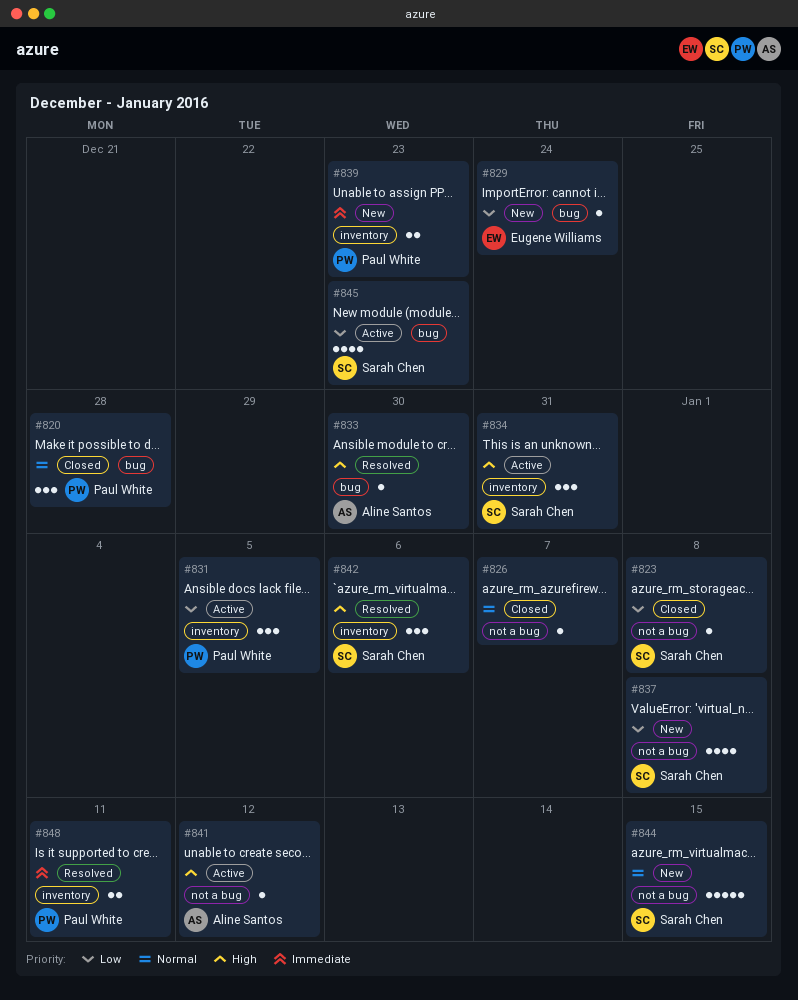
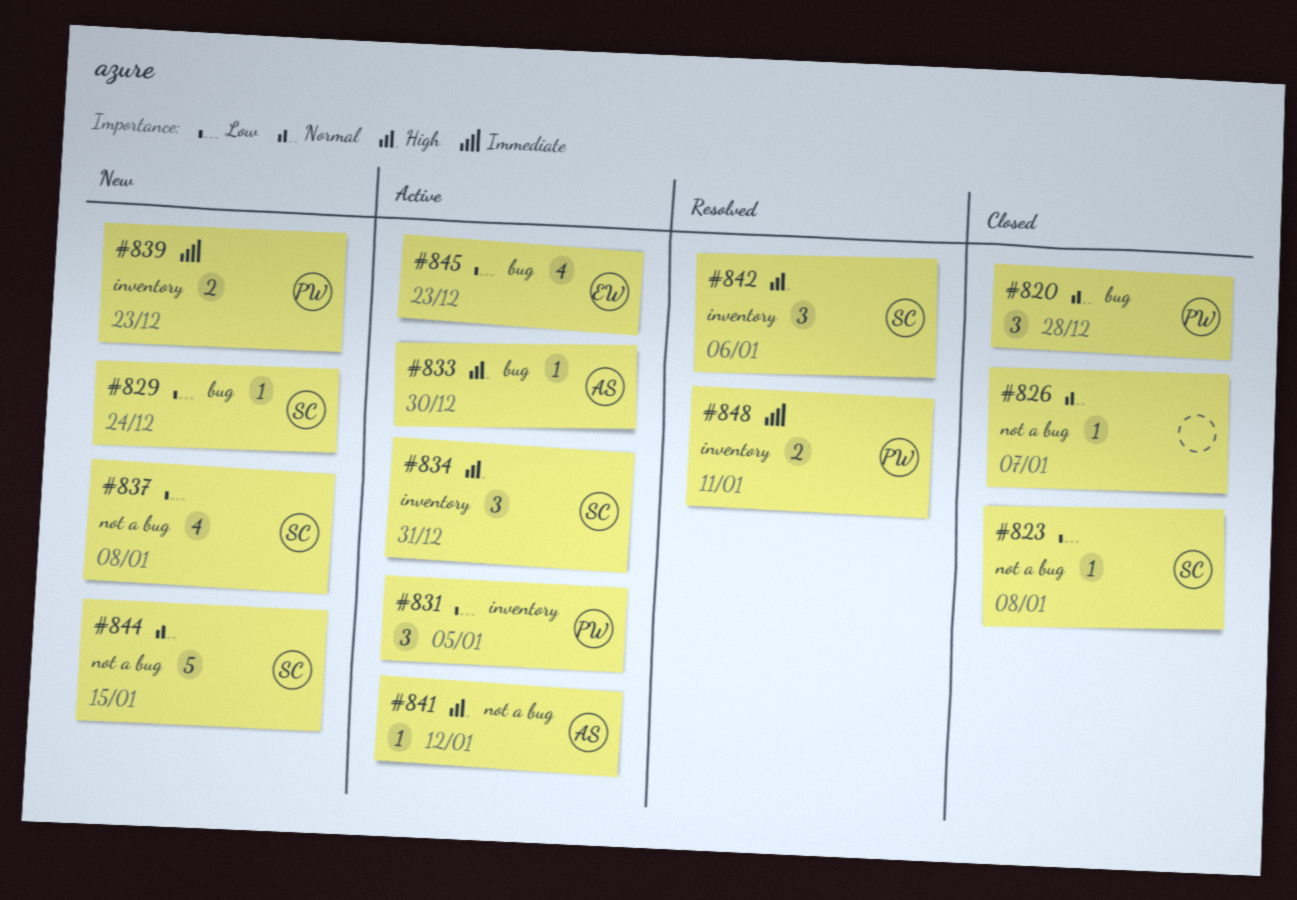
#829, owner: Eugene Williams -> Sarah Chen
#833, status: Resolved -> Active
#845, owner: Sarah Chen -> Eugene Williams

